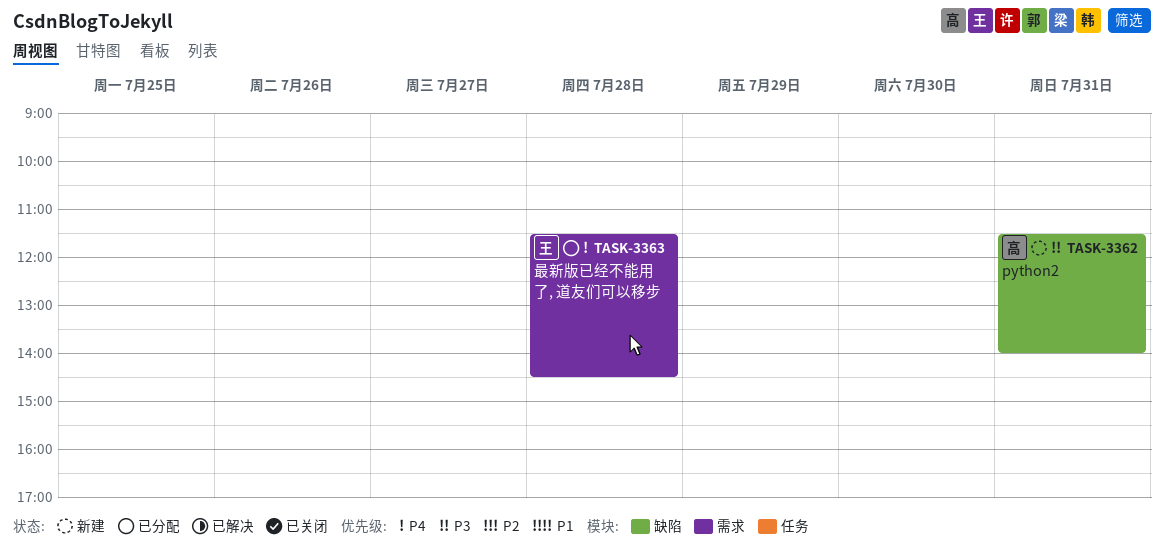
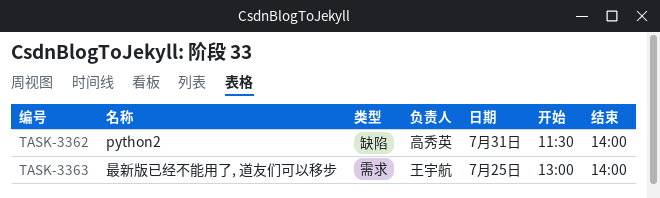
TASK-3363, day: Jul 28 -> Jul 25
TASK-3363, begins: 11:30 -> 13:00
TASK-3363, ends: 14:30 -> 14:00

